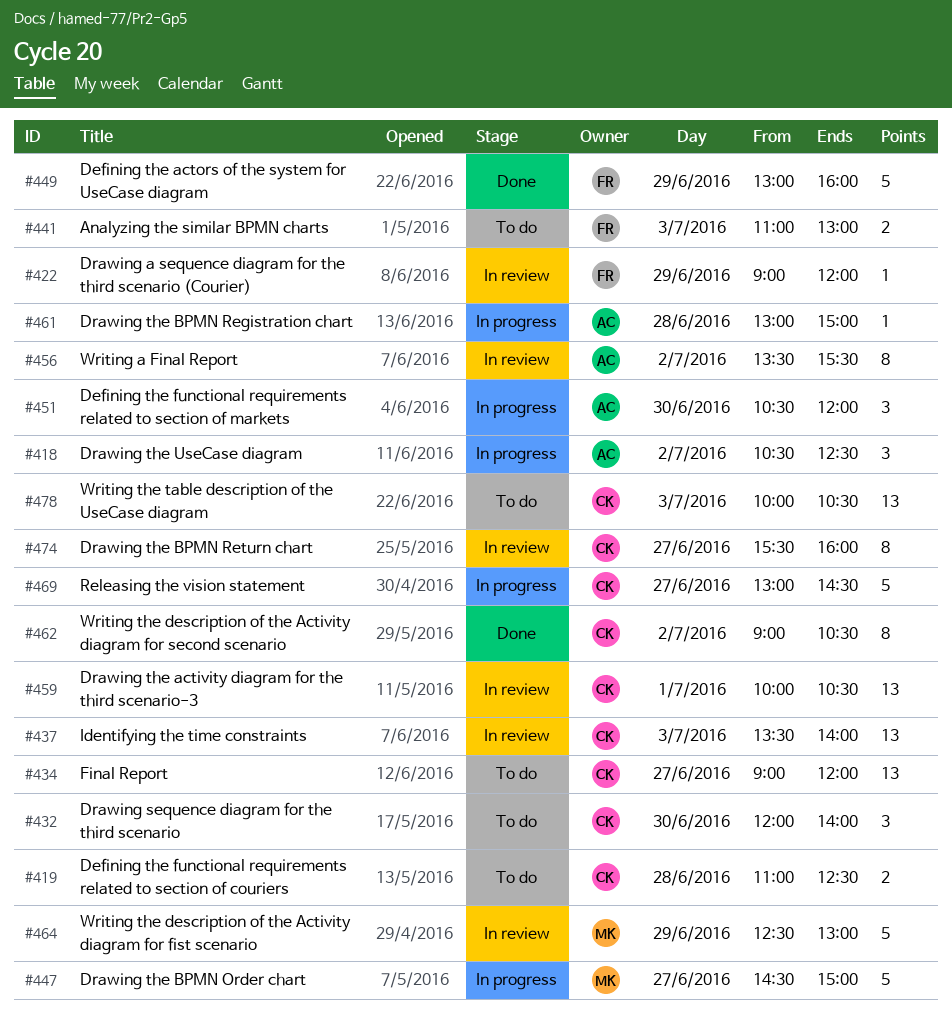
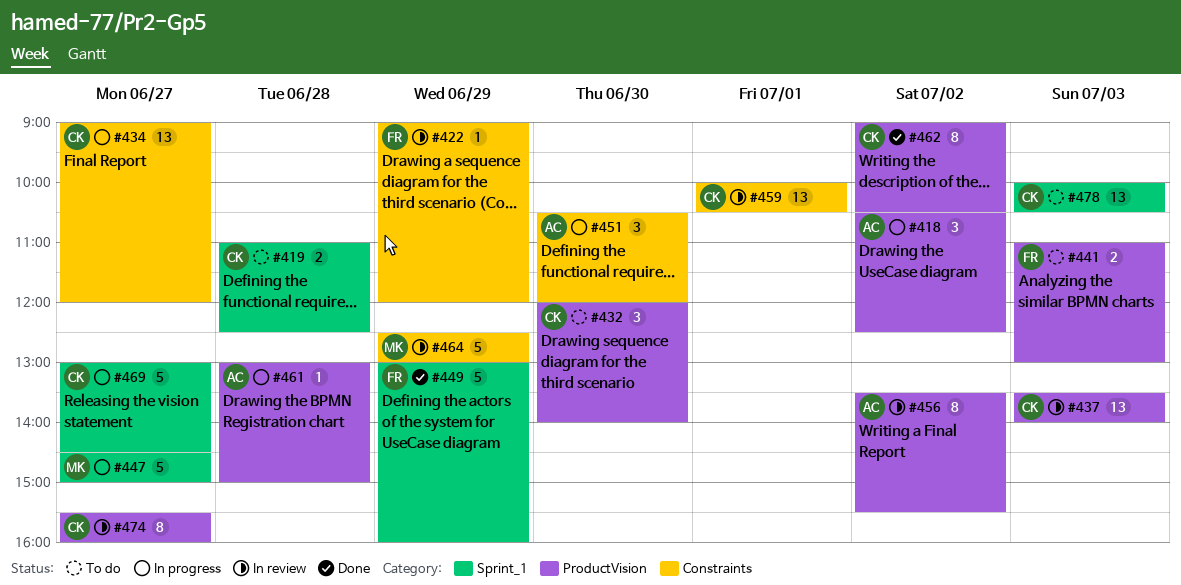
#434, status: To do -> In progress

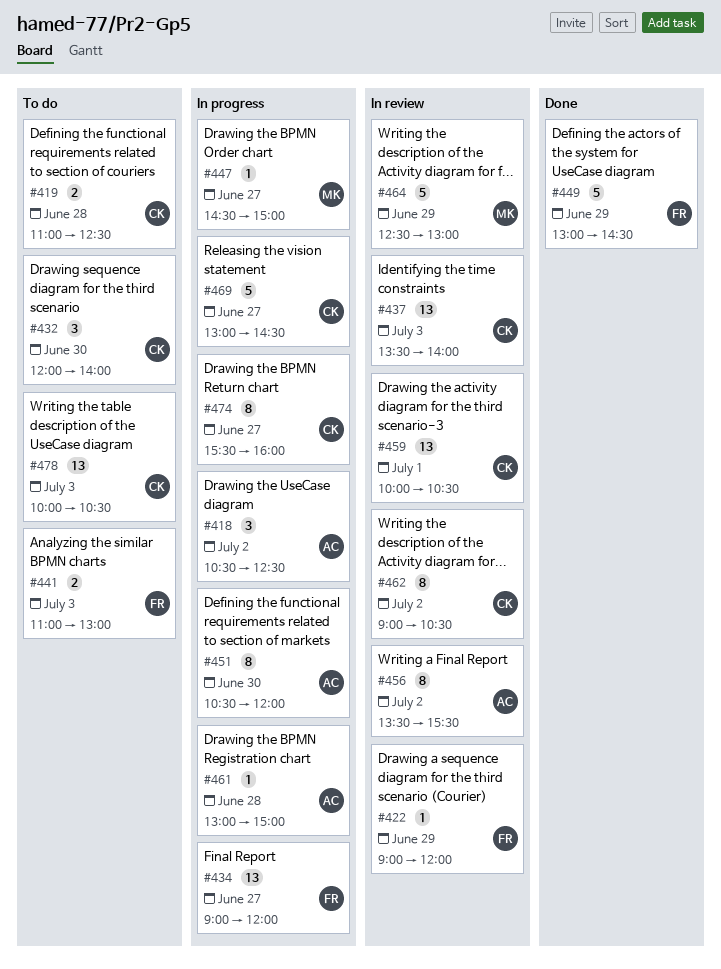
#434, owner: CK -> FR
#447, estimate: 5 -> 1
#449, ends: 16:00 -> 14:30
#451, estimate: 3 -> 8
#462, status: Done -> In review
#474, status: In review -> In progress

